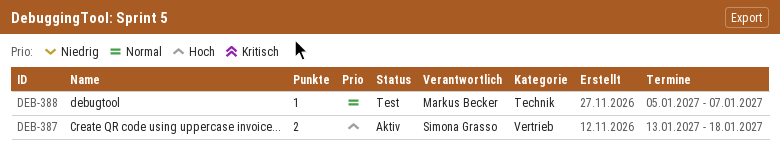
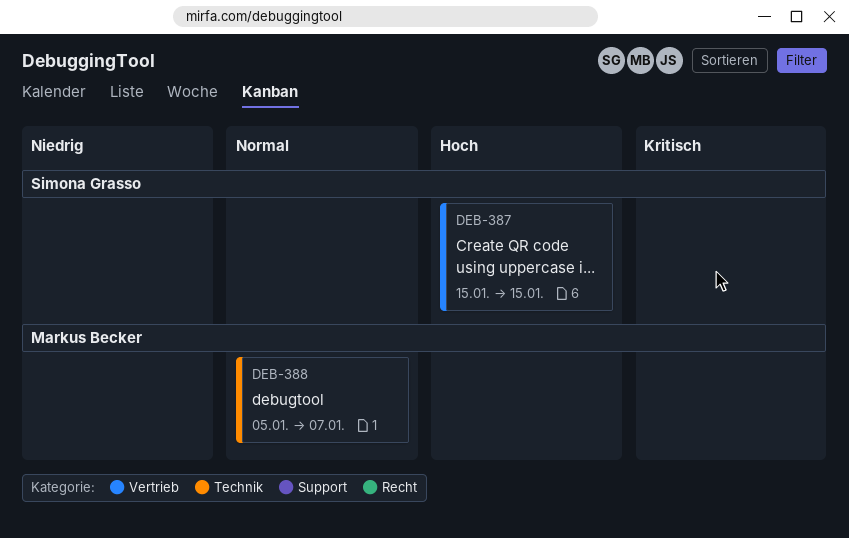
DEB-387, start: Jan 13 -> Jan 15
DEB-387, due: Jan 18 -> Jan 15

